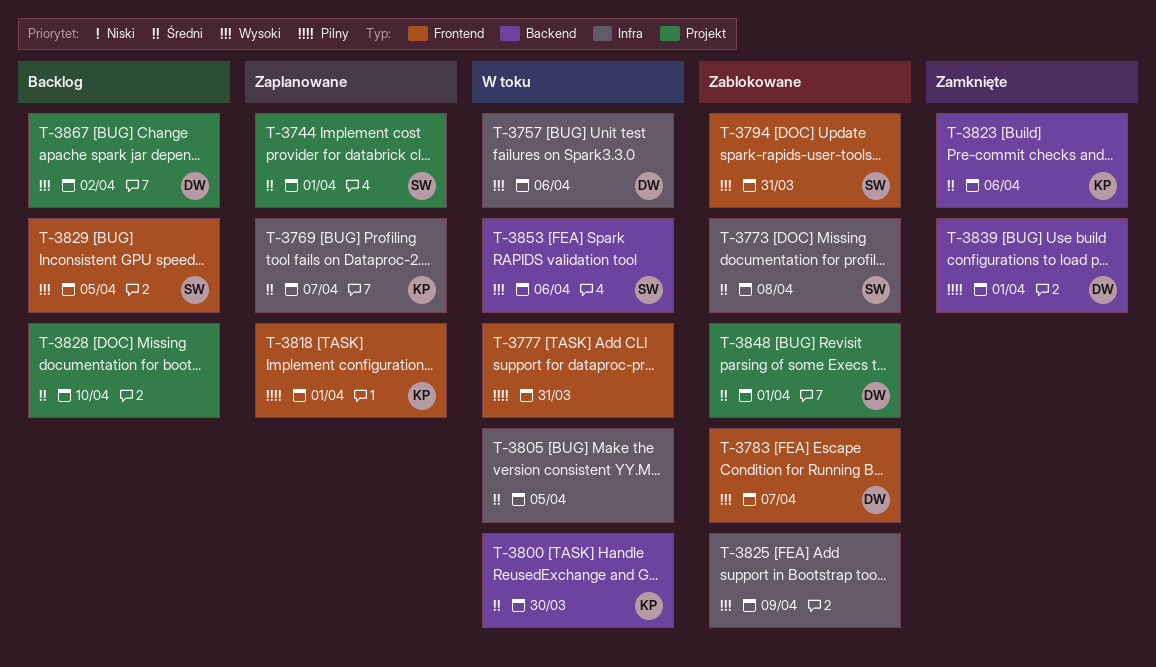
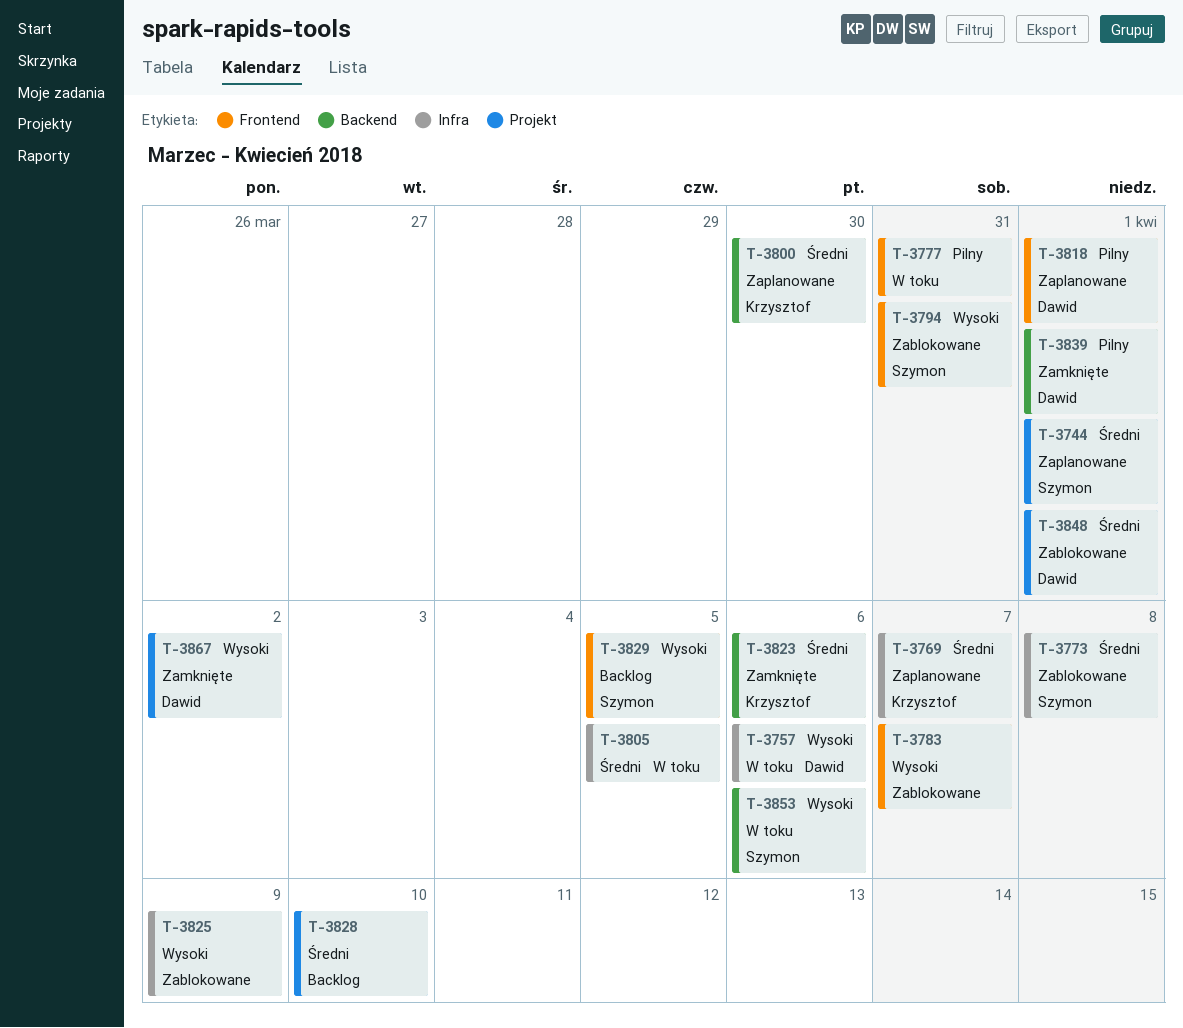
T-3783, owner: Dawid -> none
T-3800, status: W toku -> Zaplanowane
T-3818, owner: Krzysztof -> Dawid
T-3867, status: Backlog -> Zamknięte

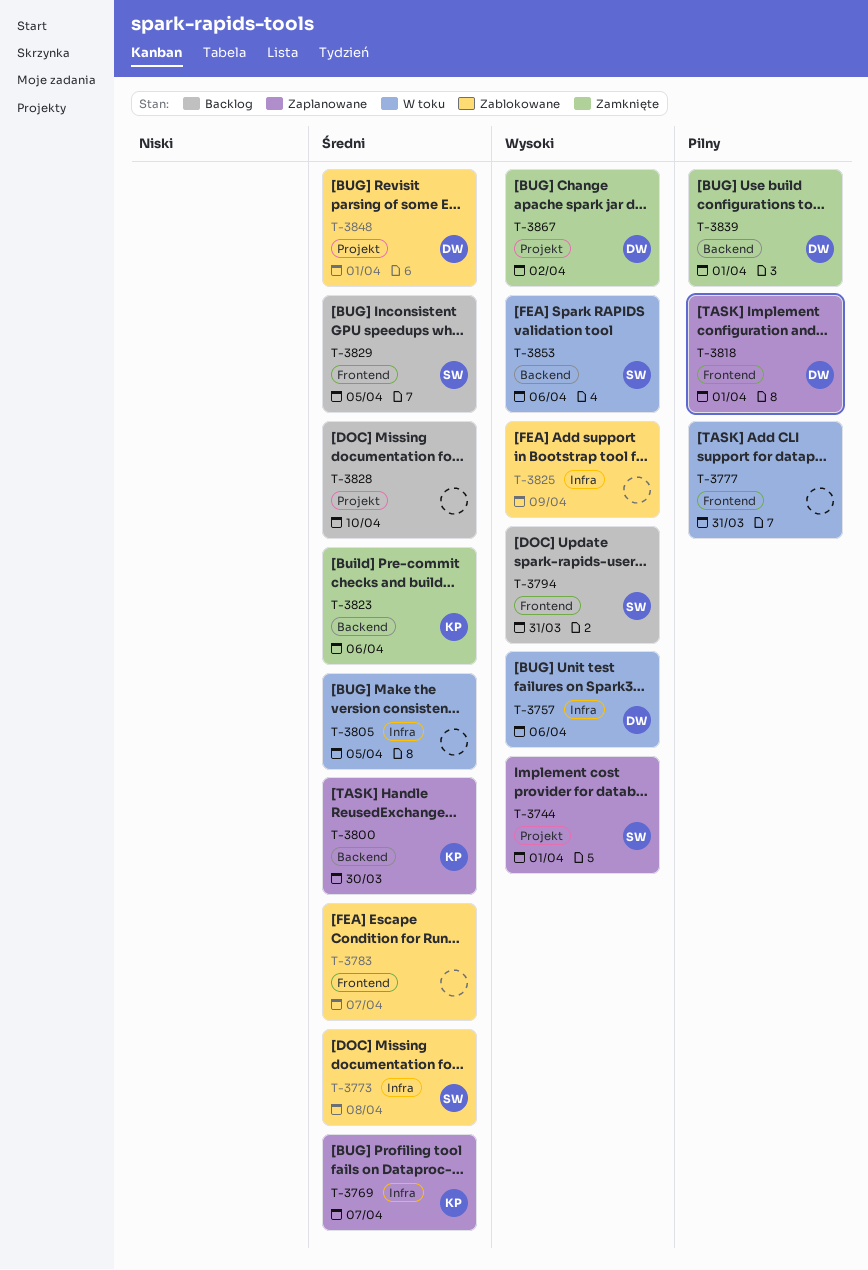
T-3744, priority: Średni -> Wysoki
T-3783, priority: Wysoki -> Średni
T-3794, status: Zablokowane -> Backlog
T-3829, priority: Wysoki -> Średni

